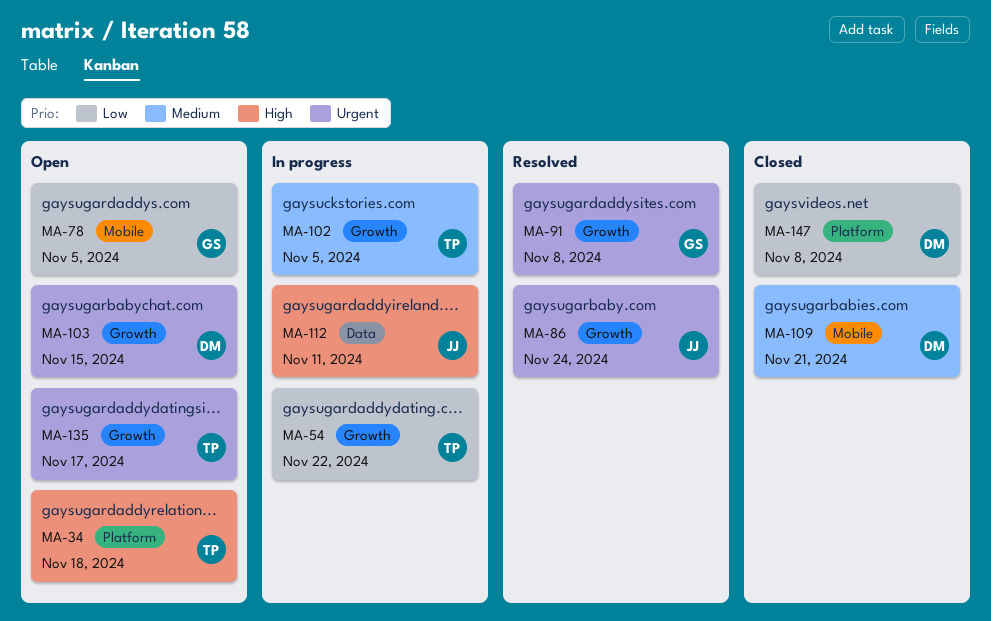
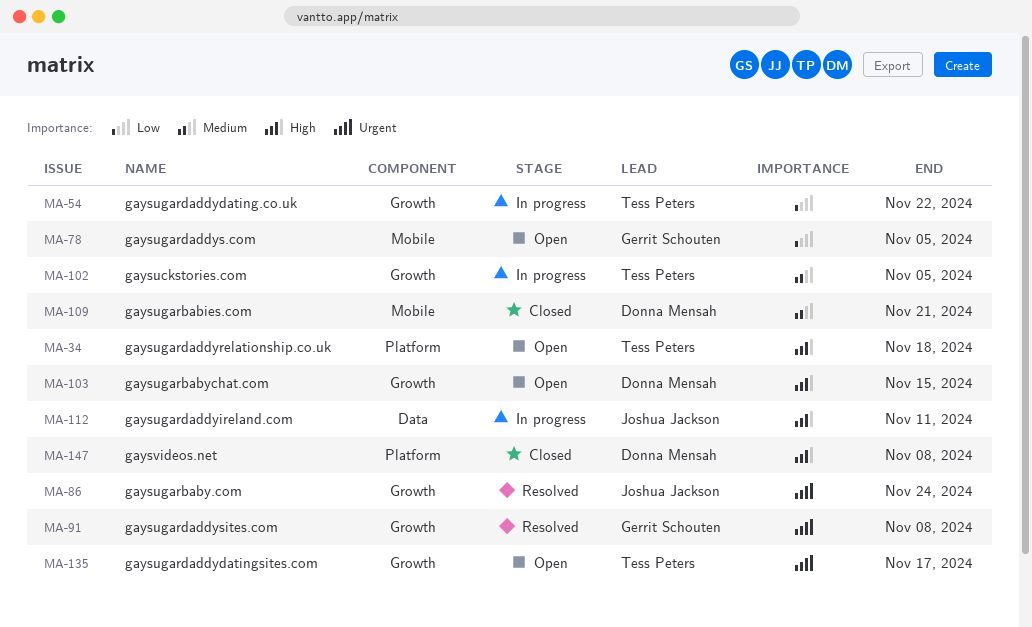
MA-103, priority: Urgent -> High
MA-147, priority: Low -> High

